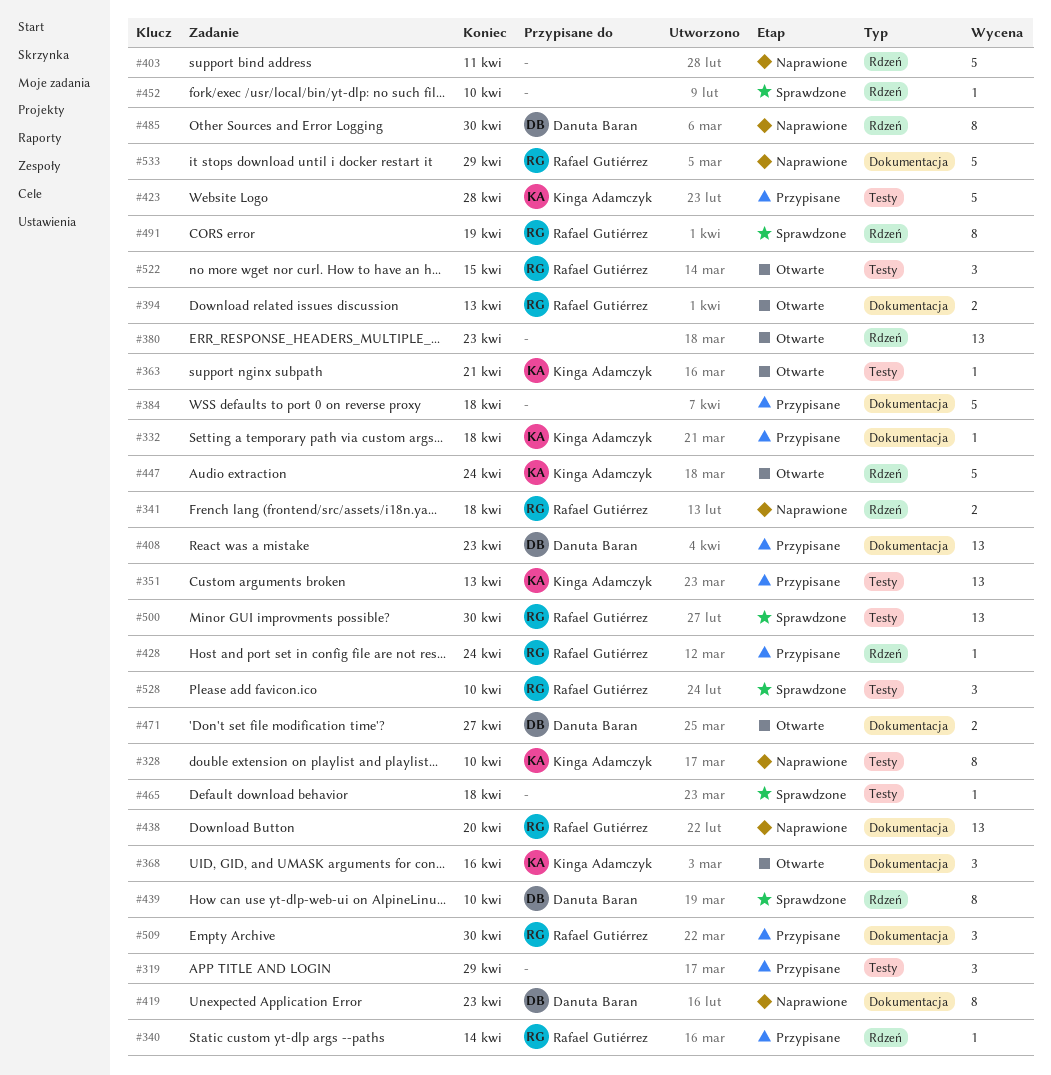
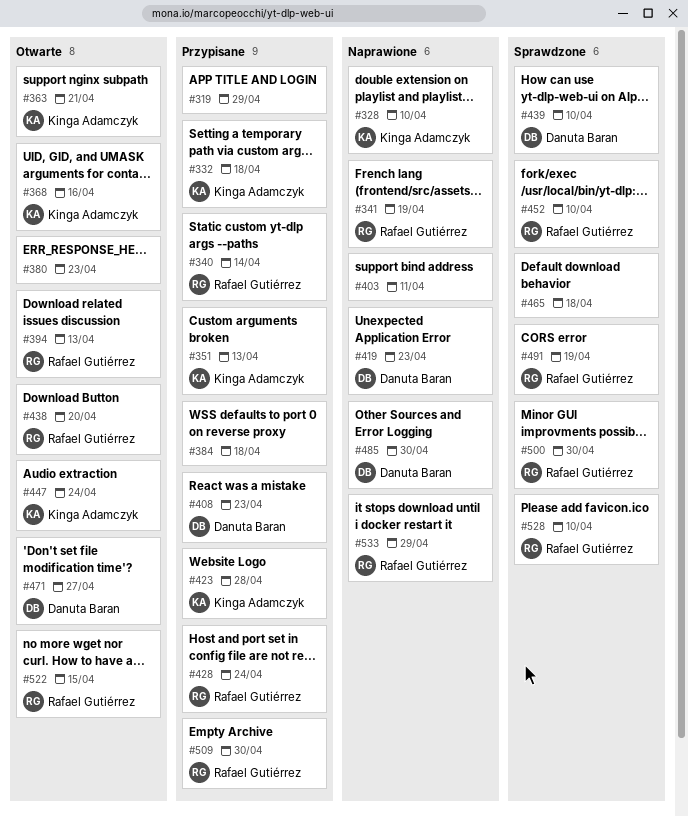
#341, due: Apr 18 -> Apr 19
#438, status: Naprawione -> Otwarte
#452, owner: none -> Rafael Gutiérrez

